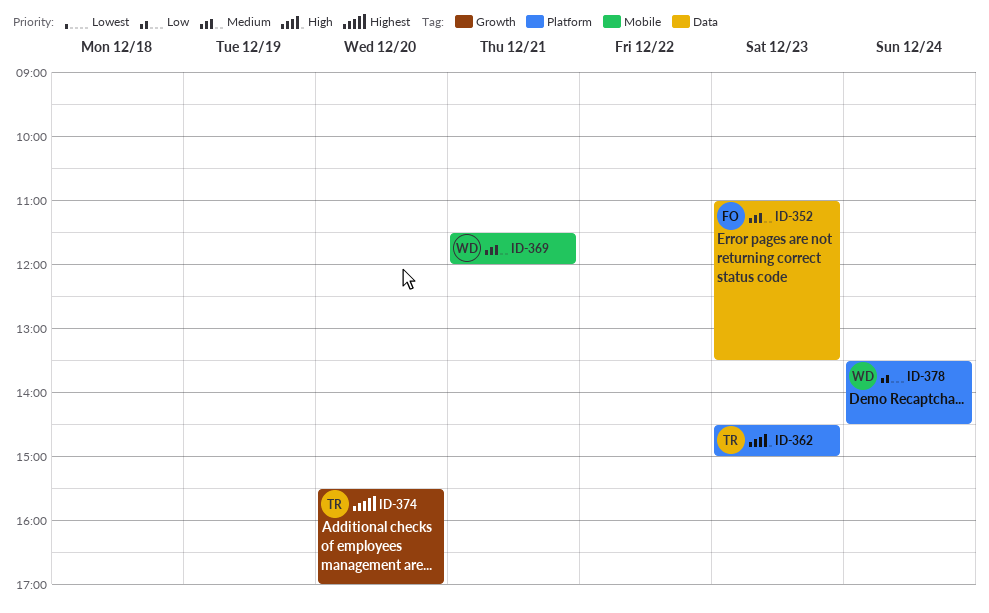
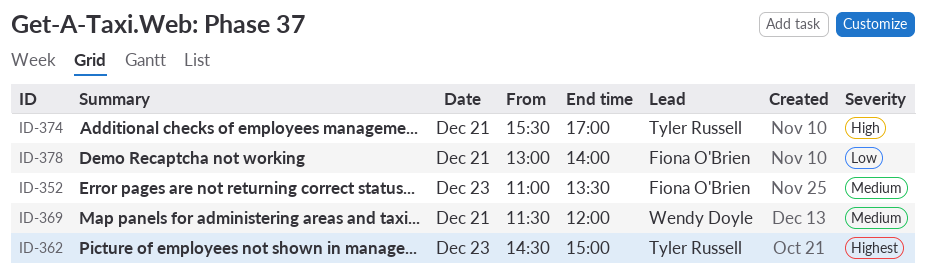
ID-362, priority: High -> Highest
ID-374, priority: Highest -> High
ID-374, day: Dec 20 -> Dec 21
ID-378, owner: Wendy Doyle -> Fiona O'Brien
ID-378, day: Dec 24 -> Dec 21
ID-378, begins: 13:30 -> 13:00
ID-378, ends: 14:30 -> 14:00

